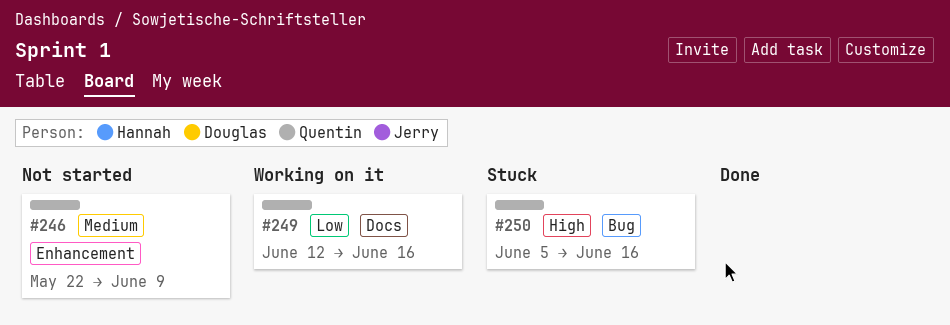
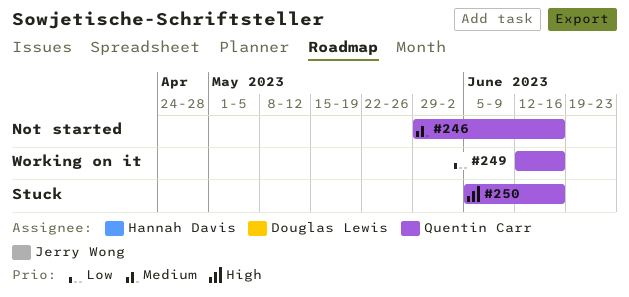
#246, start: May 22 -> May 29
#246, due: Jun 9 -> Jun 16

